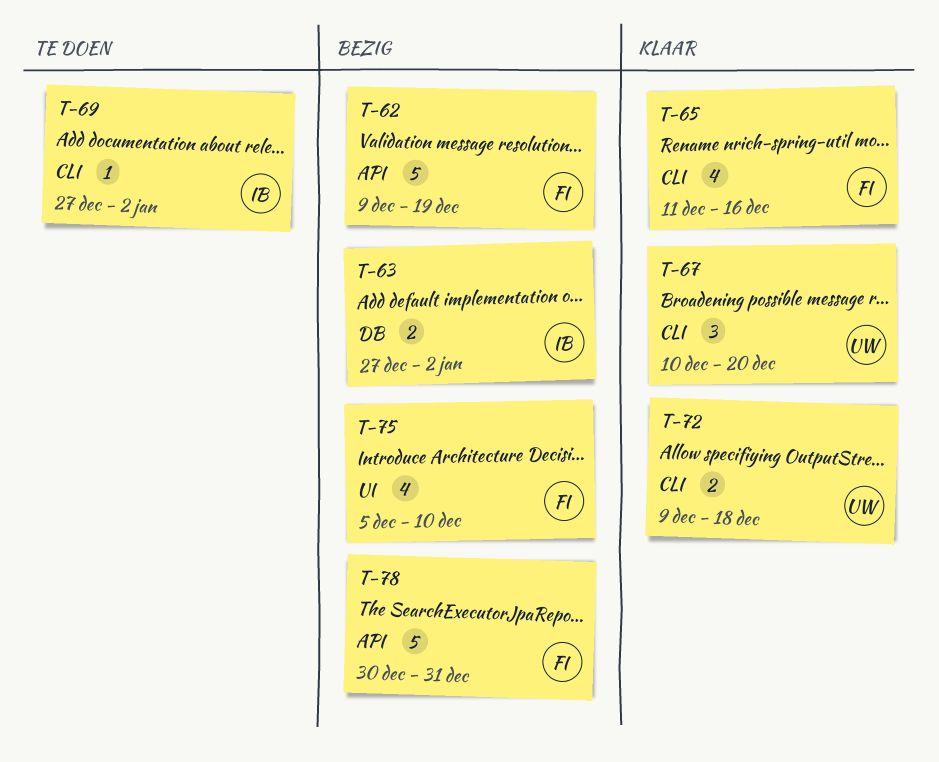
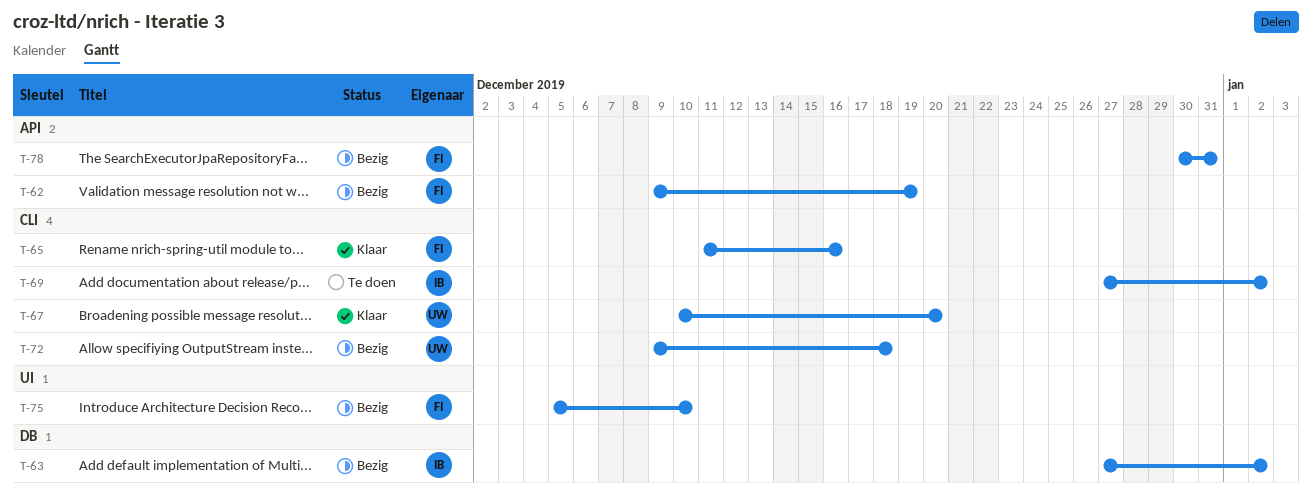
T-72, status: Klaar -> Bezig

